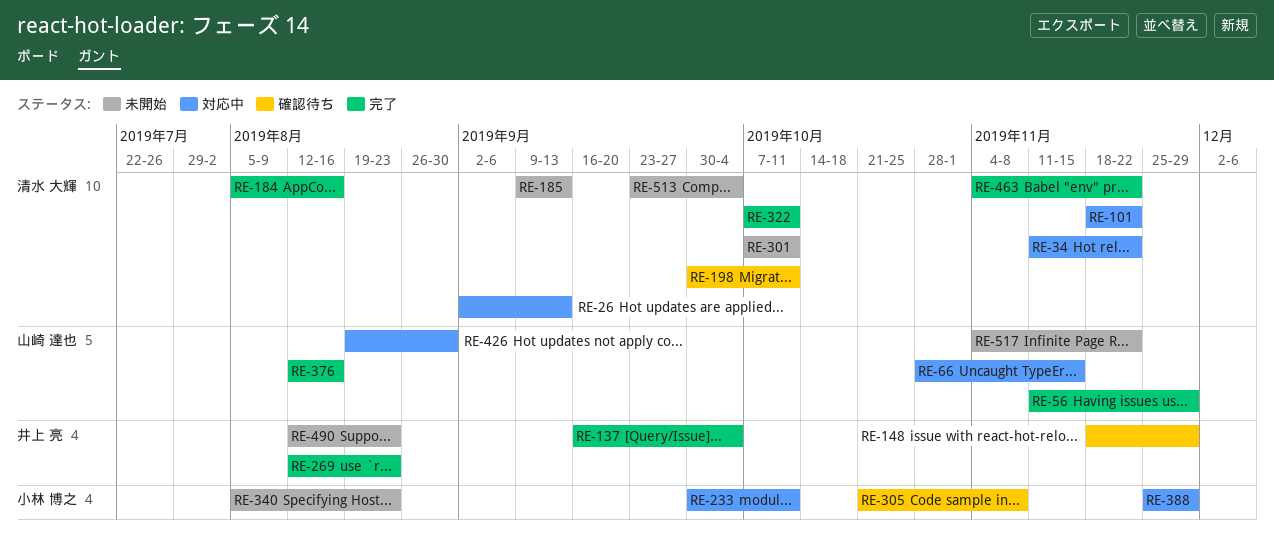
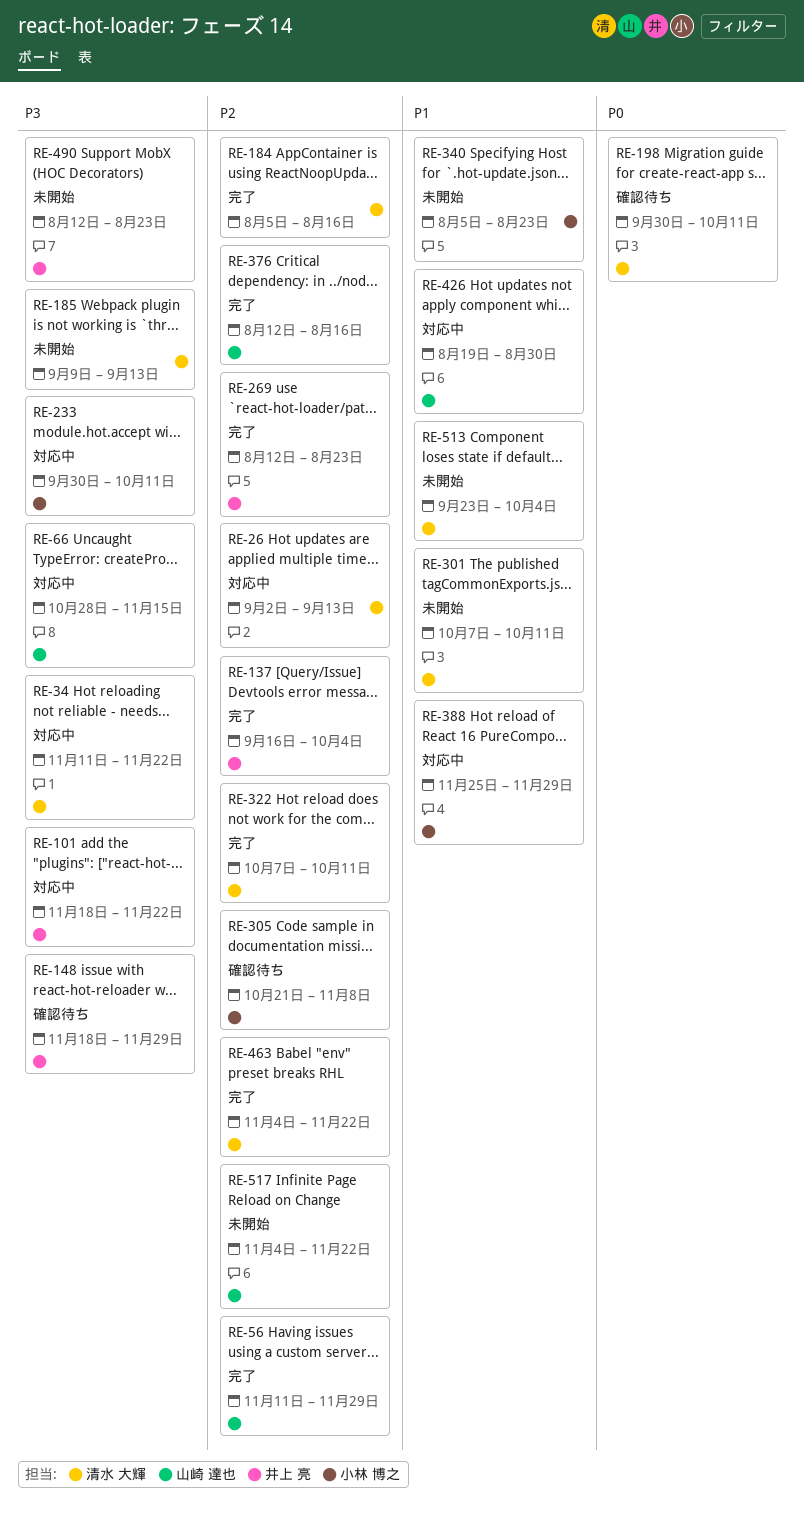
RE-101, owner: 清水 大輝 -> 井上 亮

